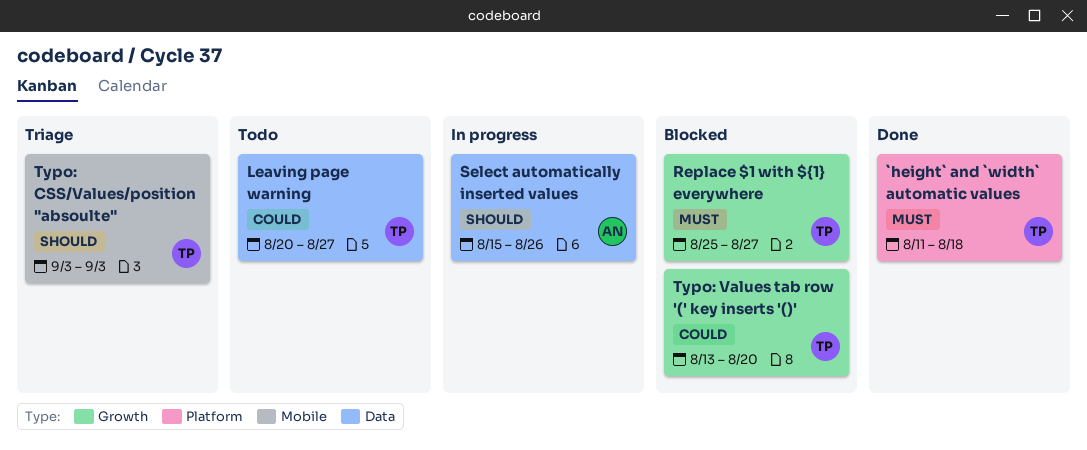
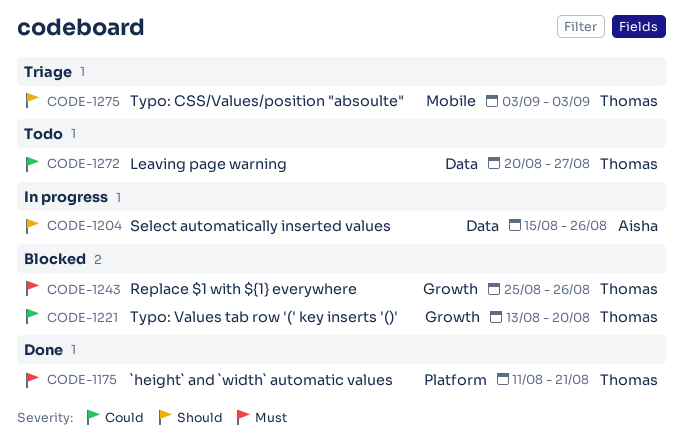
`height` and `width` automatic values, due: Aug 18 -> Aug 21
Replace $1 with ${1} everywhere, due: Aug 27 -> Aug 26

